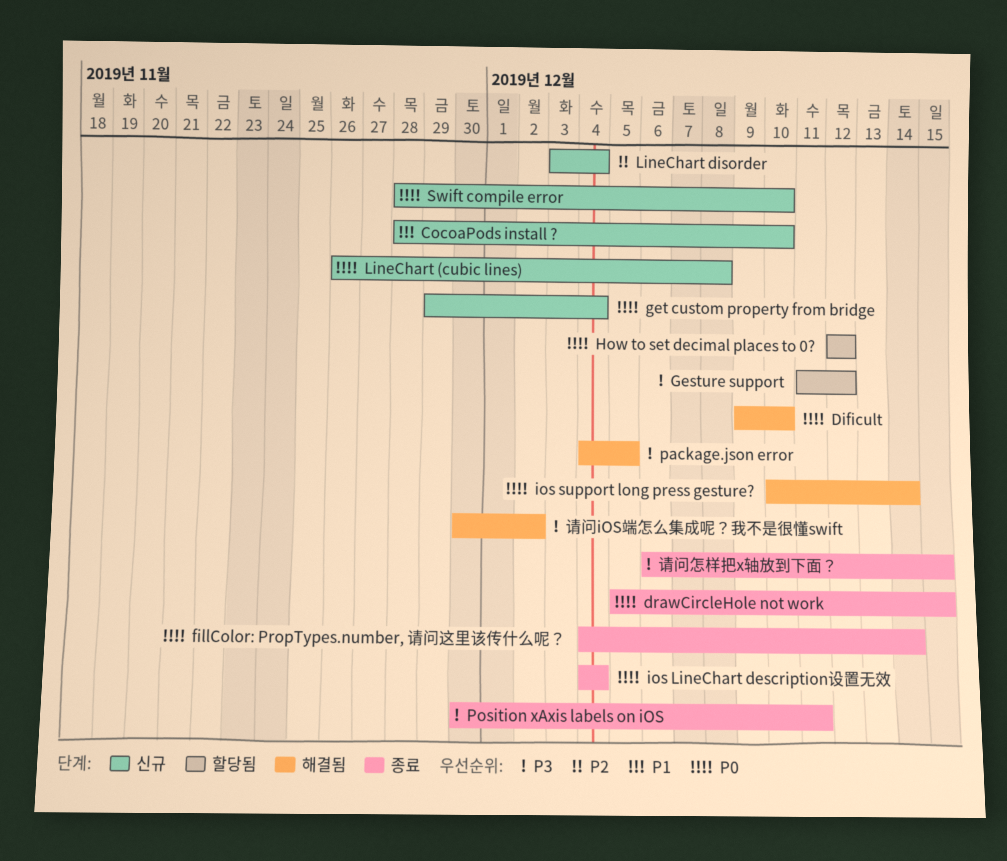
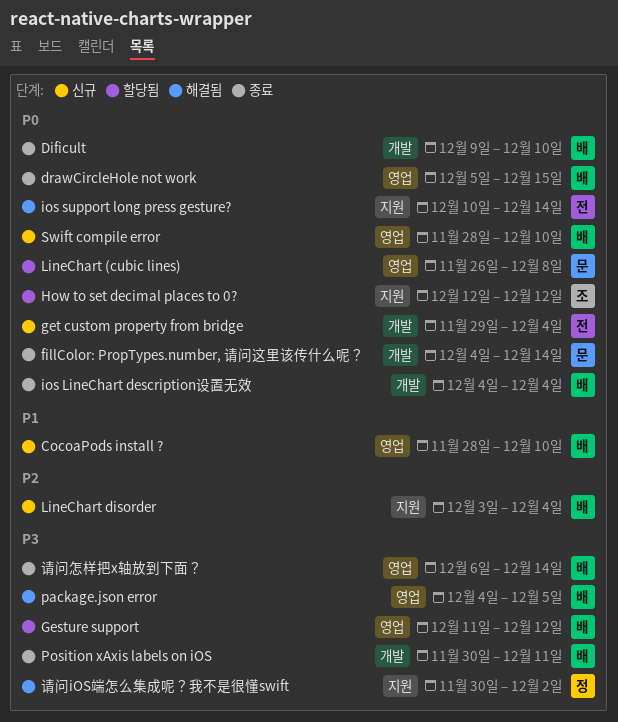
Dificult, status: 해결됨 -> 종료
LineChart (cubic lines), status: 신규 -> 할당됨
请问怎样把x轴放到下面？, due: Dec 15 -> Dec 14

